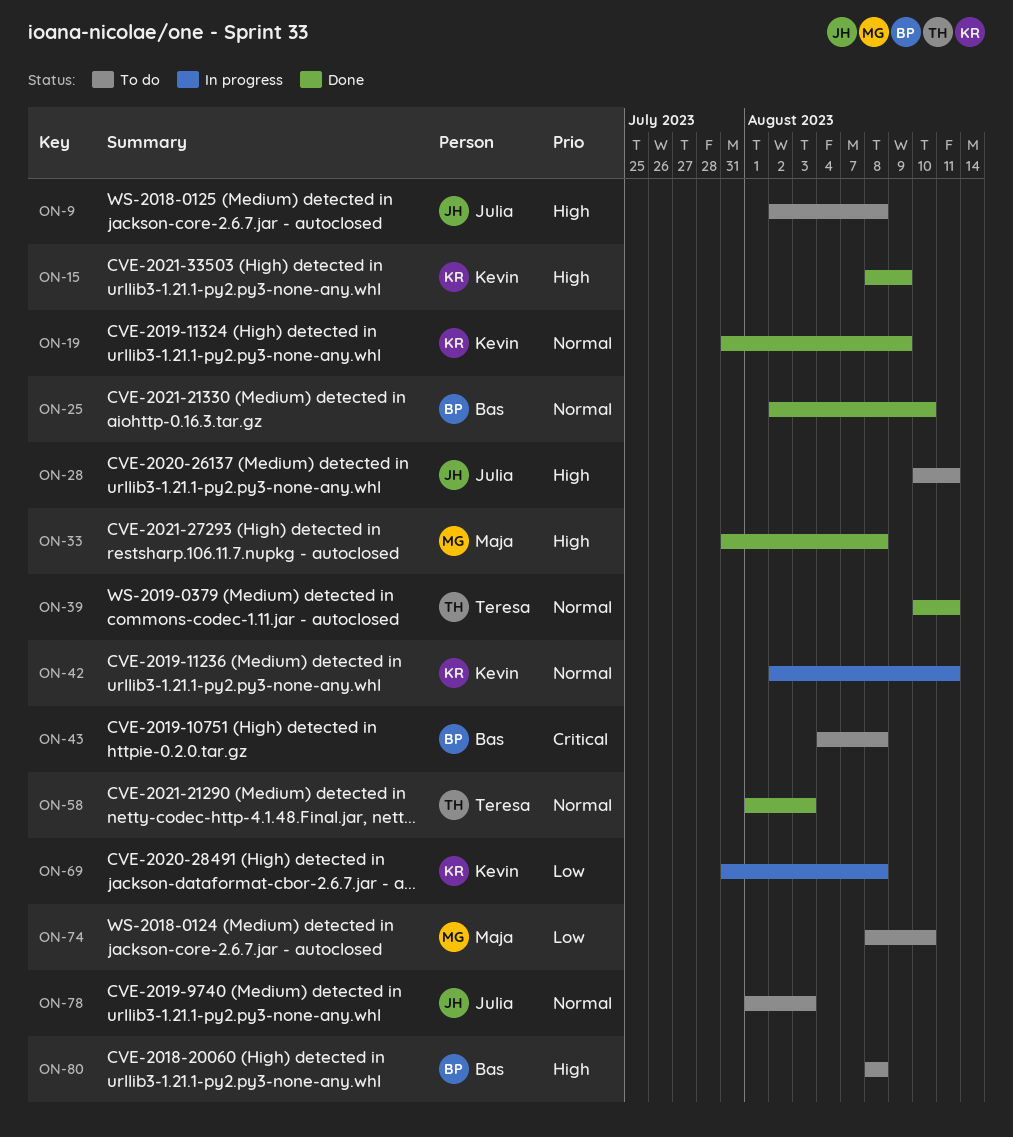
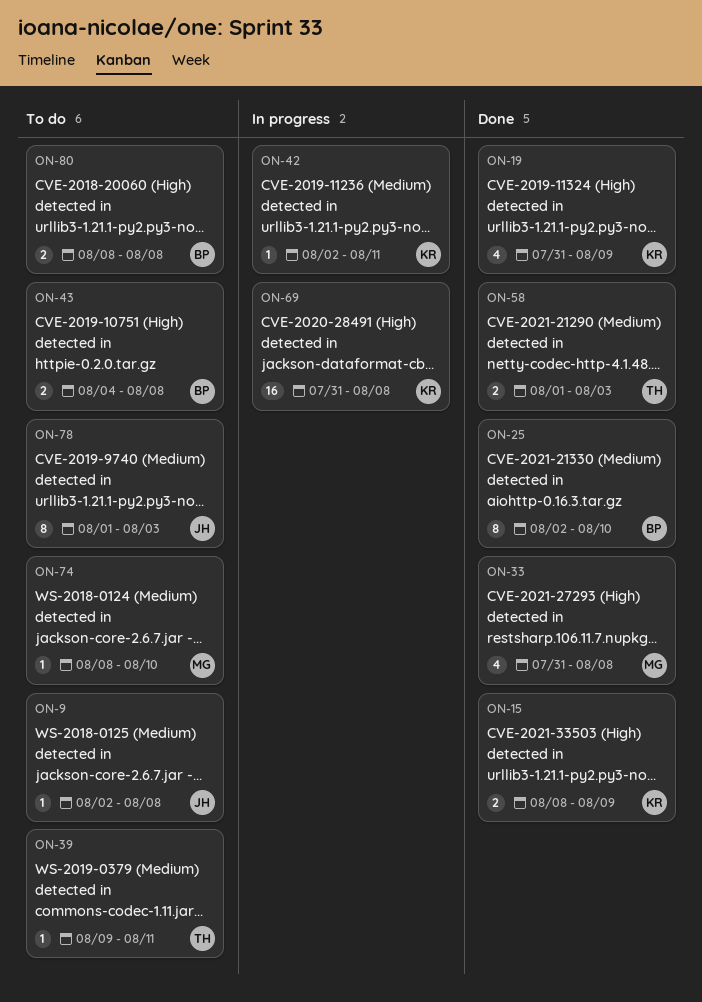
ON-28: present -> none
ON-39, status: Done -> To do
ON-39, start: Aug 10 -> Aug 9

